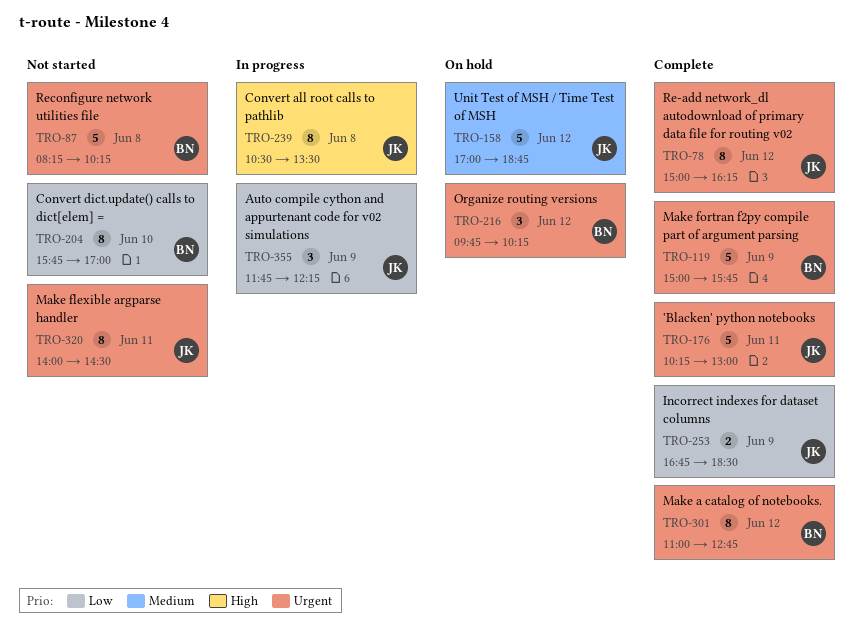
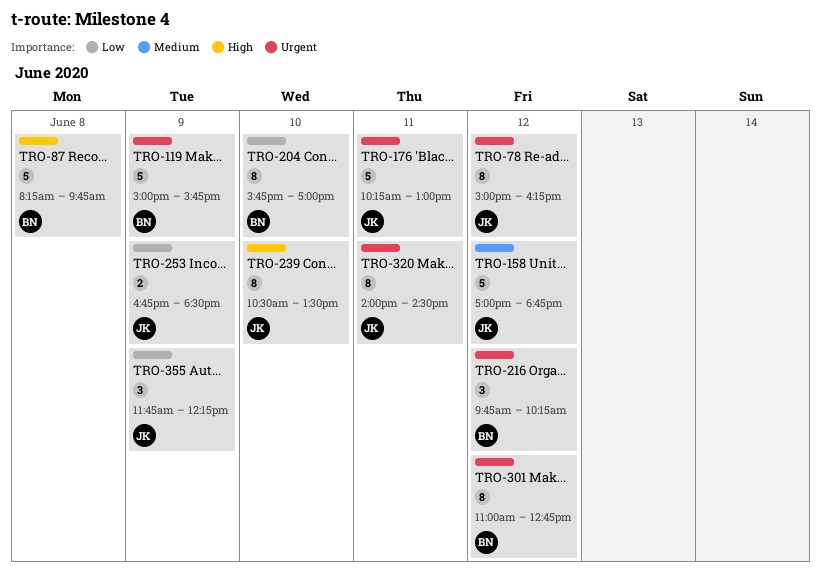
TRO-87, priority: Urgent -> High
TRO-87, ends: 10:15 -> 09:45
TRO-239, day: Jun 8 -> Jun 10

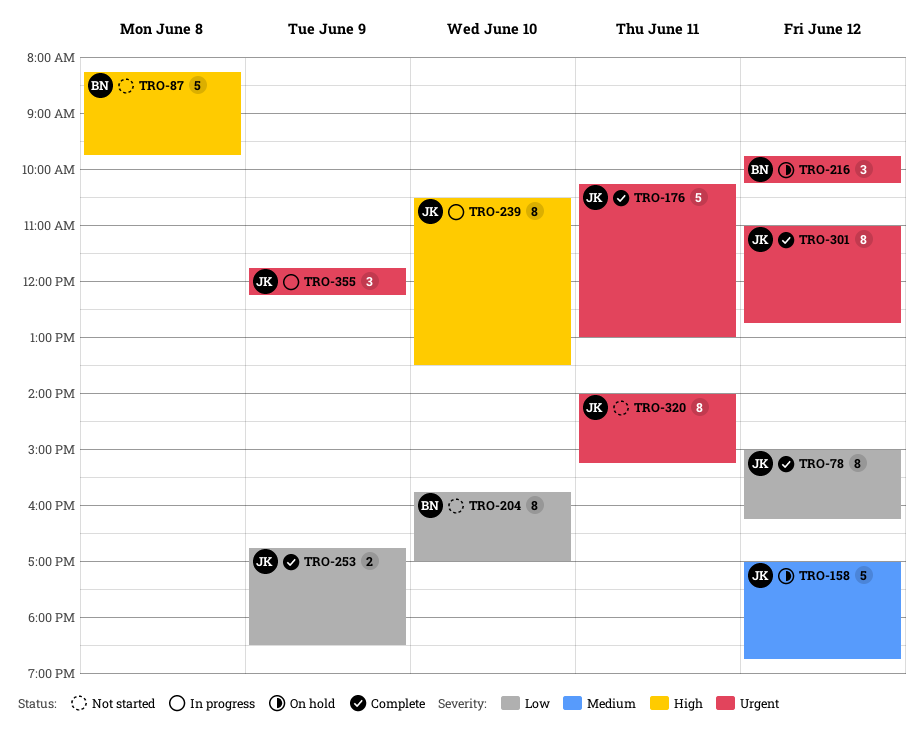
TRO-78, priority: Urgent -> Low
TRO-119: present -> none
TRO-301, owner: BN -> JK
TRO-320, ends: 14:30 -> 15:15
TRO-355, priority: Low -> Urgent

